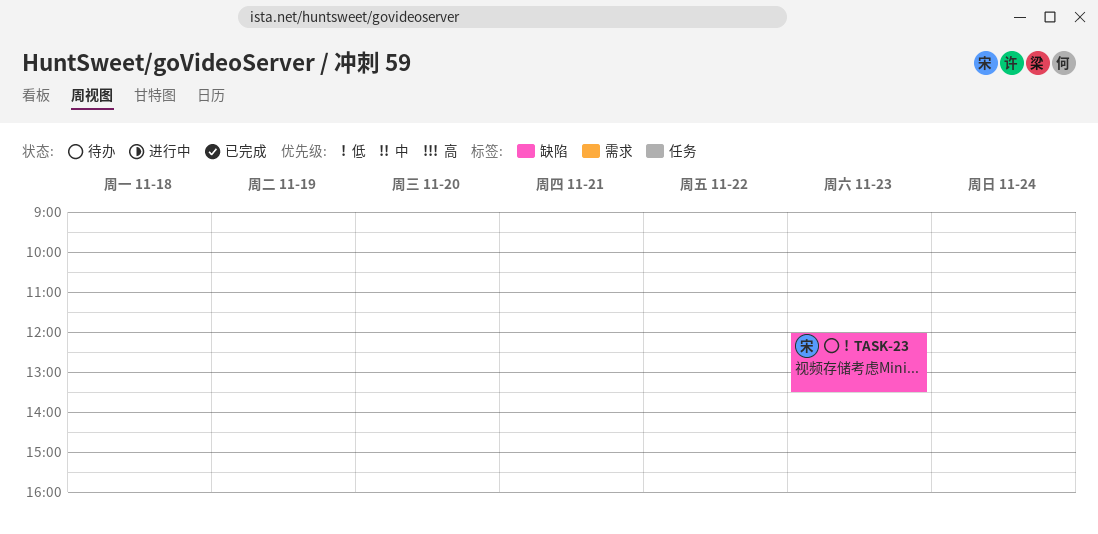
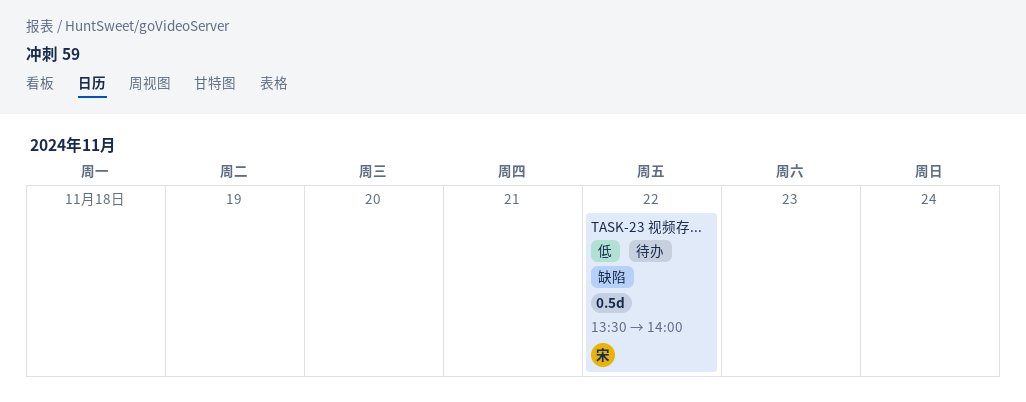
TASK-23, day: Nov 23 -> Nov 22
TASK-23, begins: 12:00 -> 13:30
TASK-23, ends: 13:30 -> 14:00

